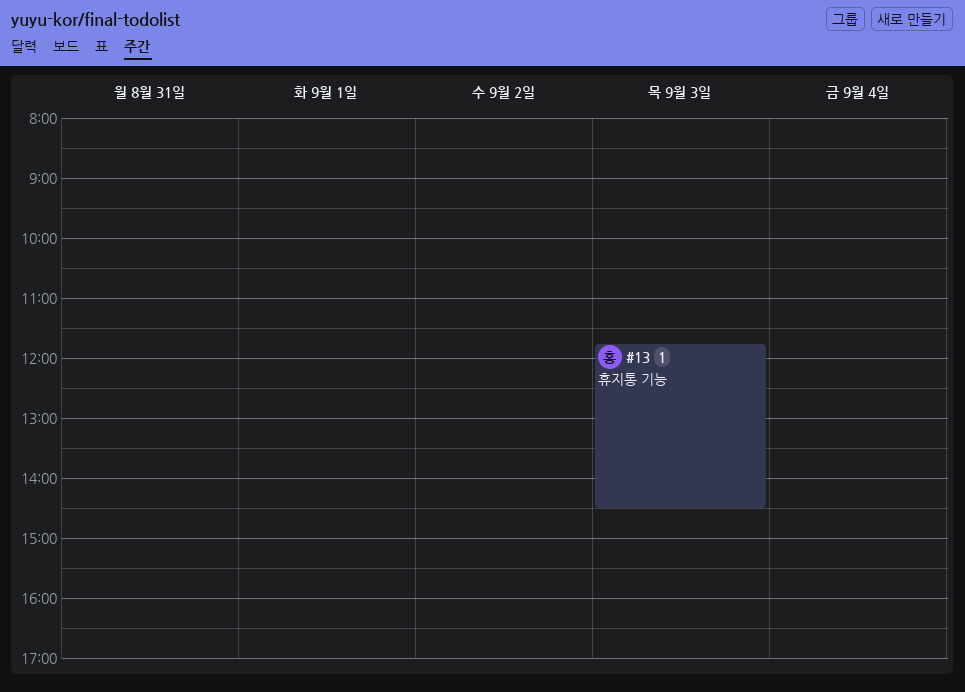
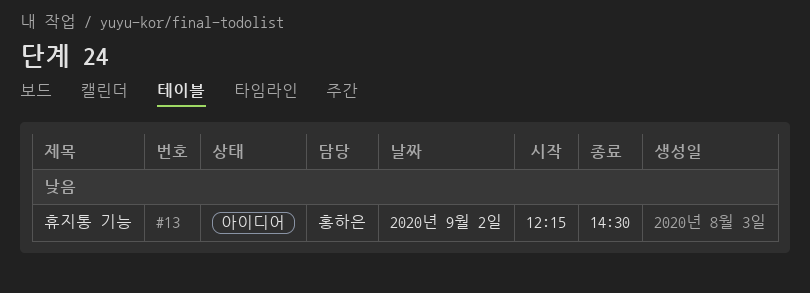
#13, day: Sep 3 -> Sep 2
#13, begins: 11:45 -> 12:15

